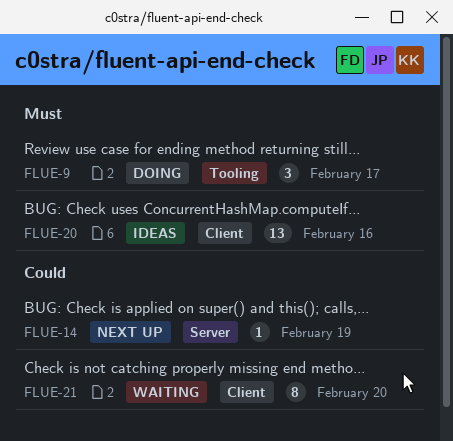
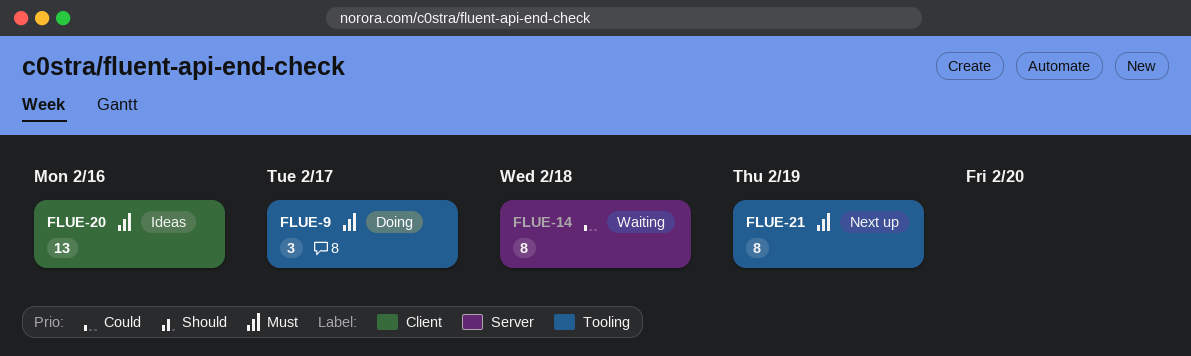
FLUE-14, status: Next up -> Waiting
FLUE-14, estimate: 1 -> 8
FLUE-14, due: Feb 19 -> Feb 18
FLUE-21, status: Waiting -> Next up
FLUE-21, priority: Could -> Must
FLUE-21, label: Client -> Tooling
FLUE-21, due: Feb 20 -> Feb 19

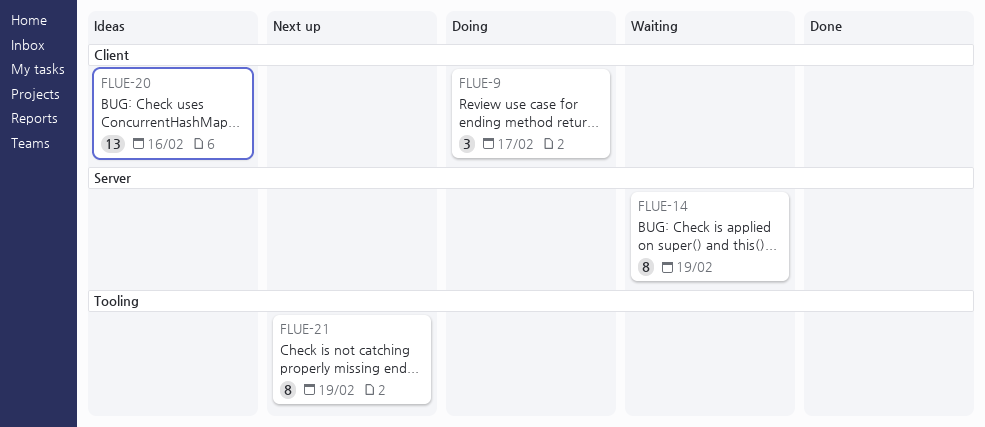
FLUE-9, label: Tooling -> Client
FLUE-14, due: Feb 18 -> Feb 19

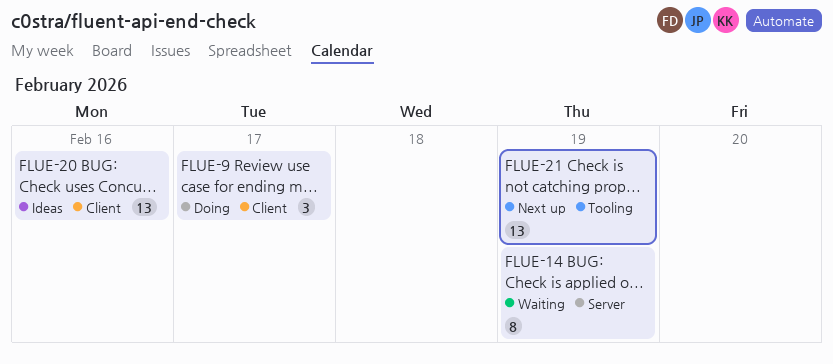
FLUE-21, estimate: 8 -> 13

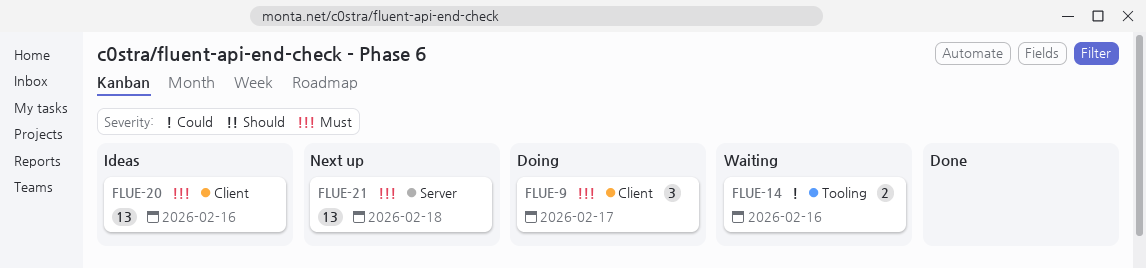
FLUE-14, label: Server -> Tooling
FLUE-14, estimate: 8 -> 2
FLUE-14, due: Feb 19 -> Feb 16
FLUE-21, label: Tooling -> Server
FLUE-21, due: Feb 19 -> Feb 18

